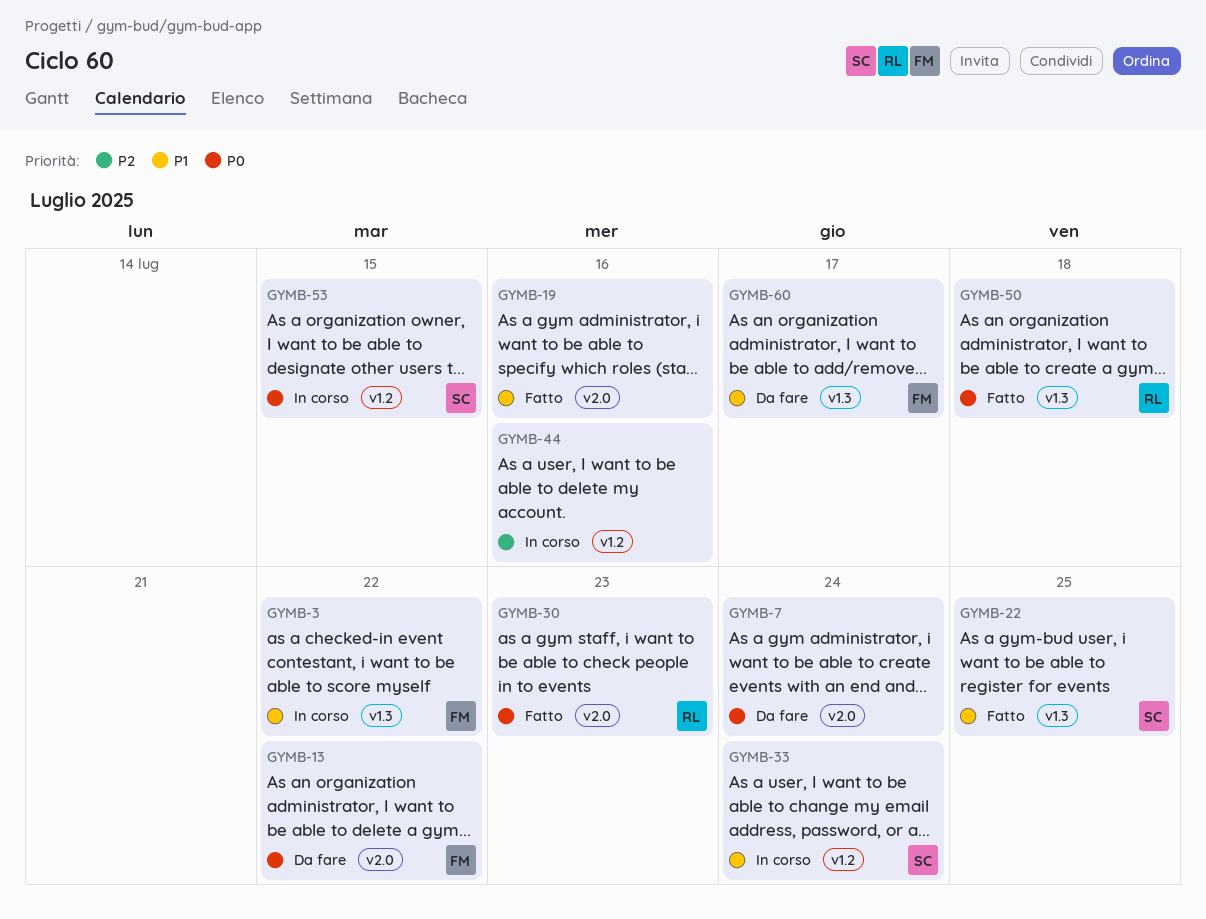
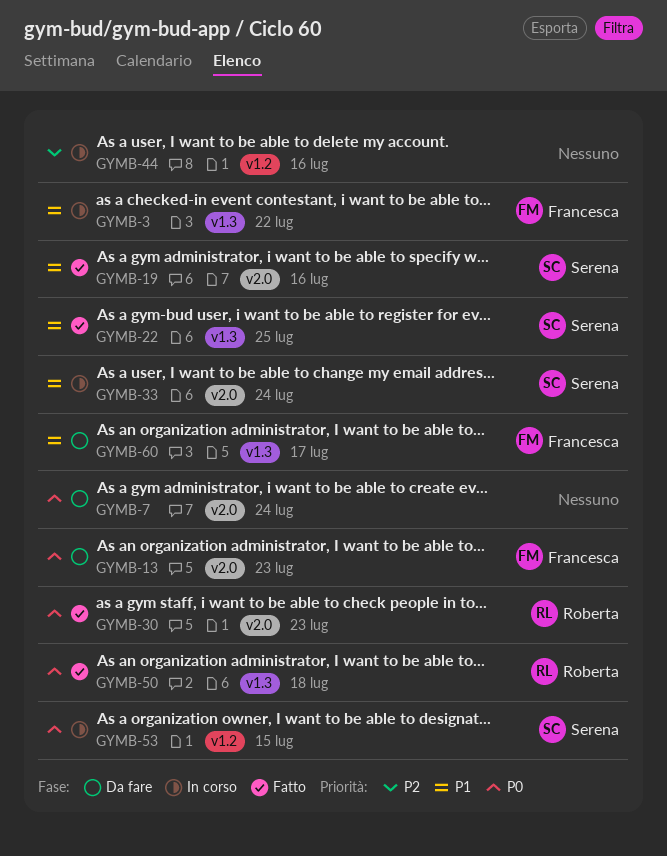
GYMB-13, due: Jul 22 -> Jul 23
GYMB-19, owner: none -> Serena
GYMB-33, label: v1.2 -> v2.0

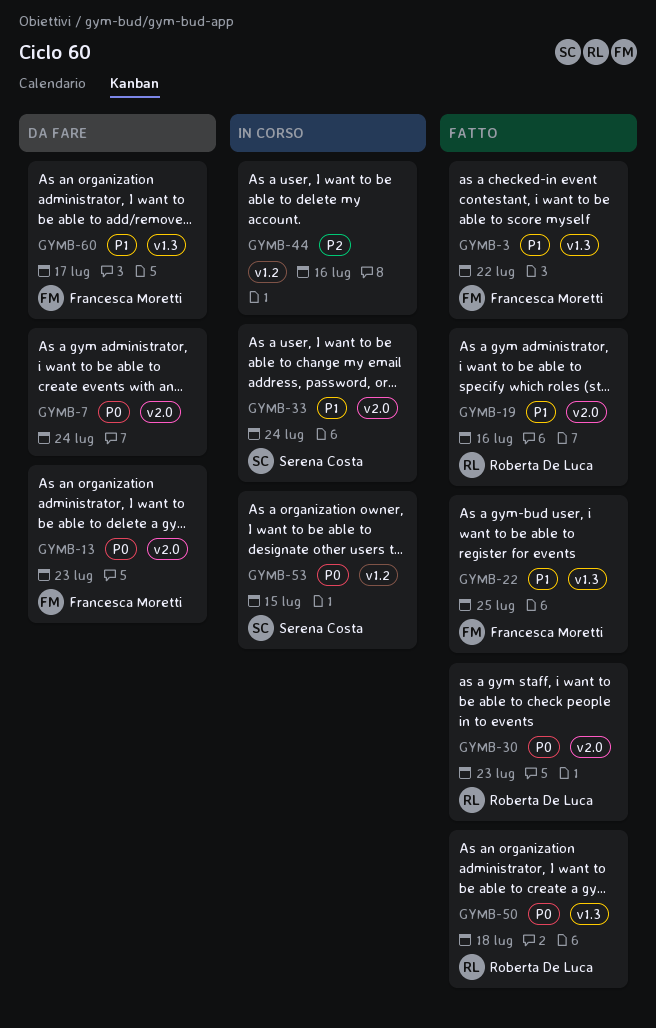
GYMB-3, status: In corso -> Fatto
GYMB-19, owner: Serena Costa -> Roberta De Luca
GYMB-22, owner: Serena Costa -> Francesca Moretti

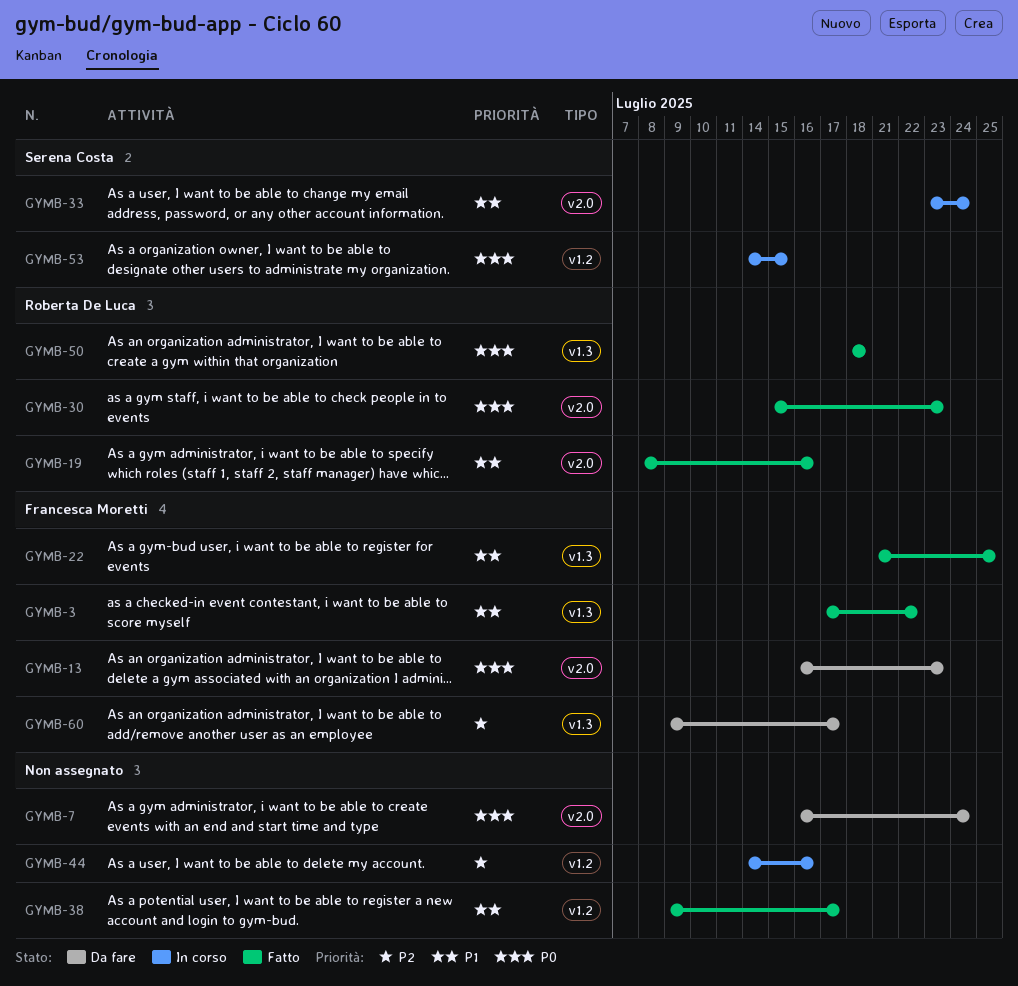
GYMB-38: none -> present
GYMB-60, priority: P1 -> P2

